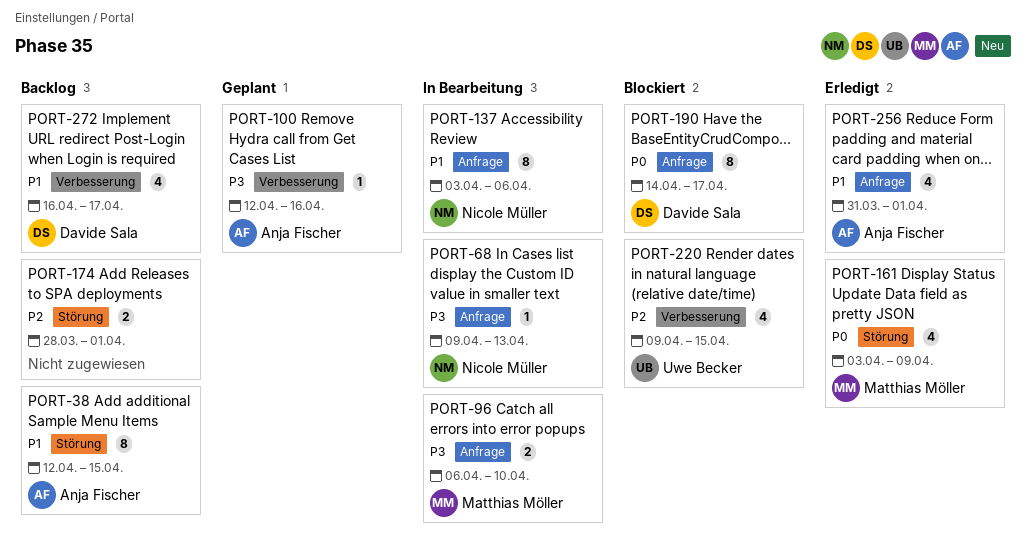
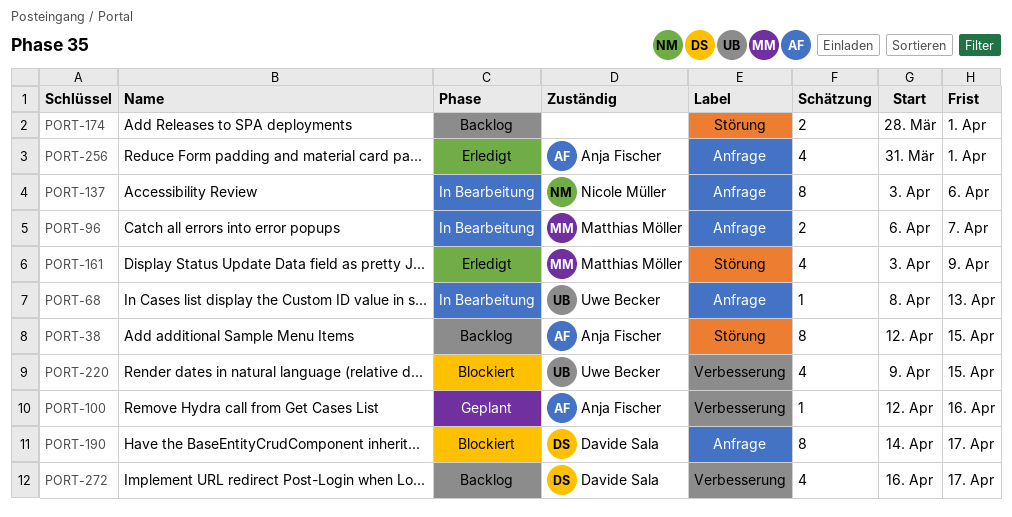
PORT-68, owner: Nicole Müller -> Uwe Becker
PORT-68, start: Apr 9 -> Apr 8
PORT-96, due: Apr 10 -> Apr 7

